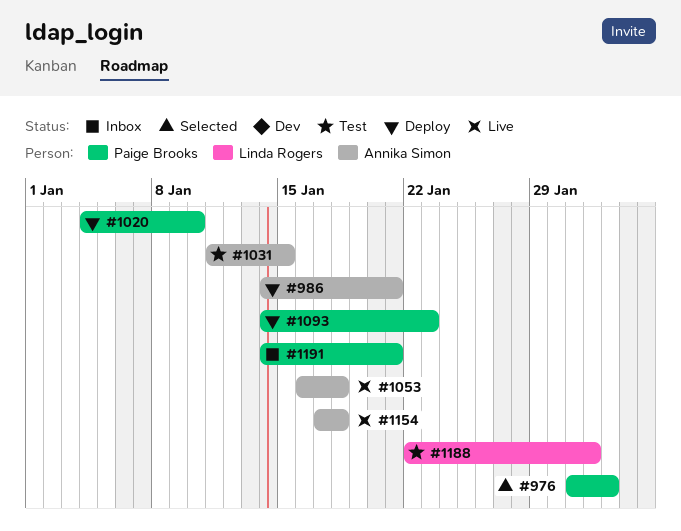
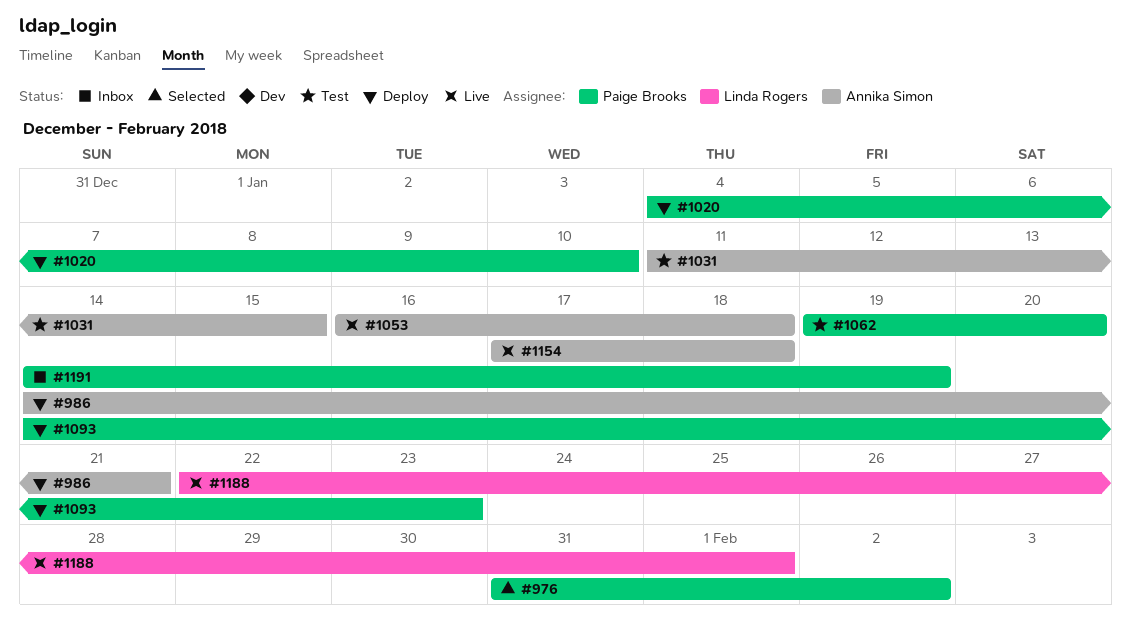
#1062: none -> present
#1188, status: Test -> Live
#1191, due: Jan 21 -> Jan 19

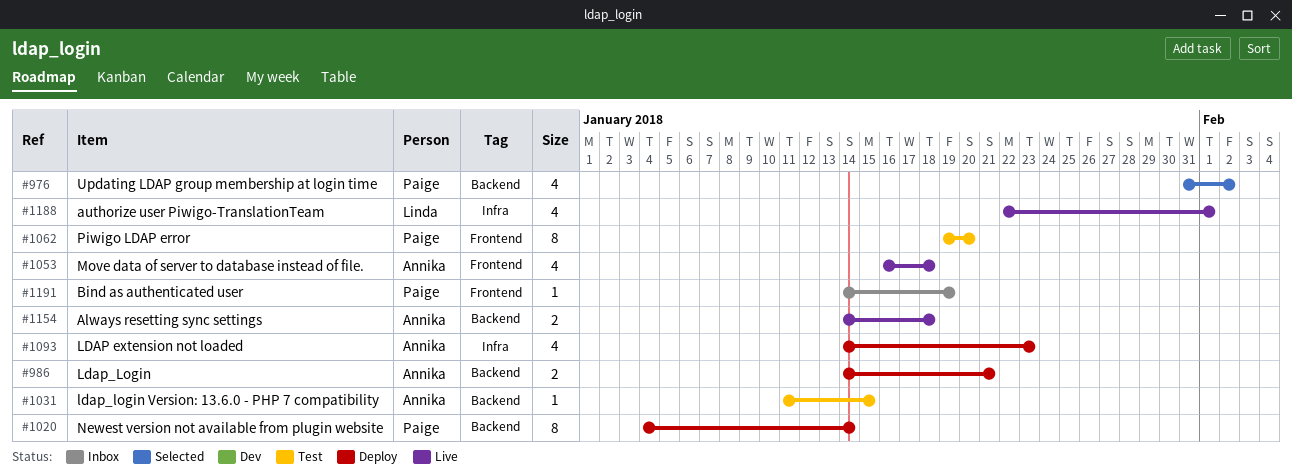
#1020, due: Jan 10 -> Jan 14
#1093, owner: Paige Brooks -> Annika Simon
#1154, start: Jan 17 -> Jan 14

